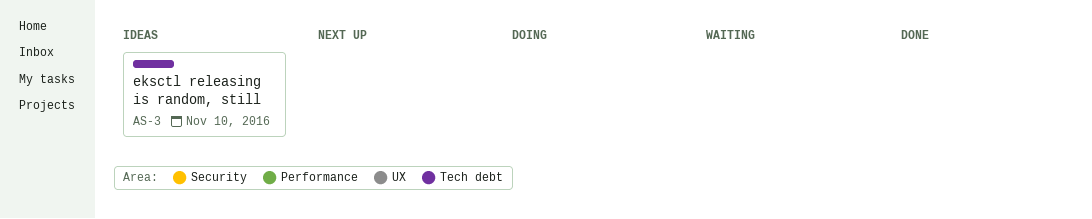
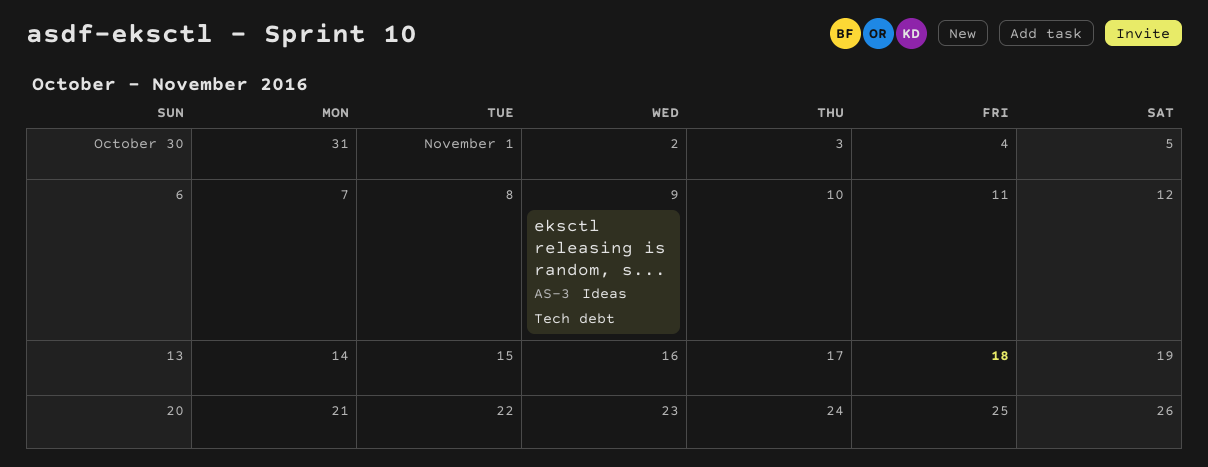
AS-3, due: Nov 10 -> Nov 9

